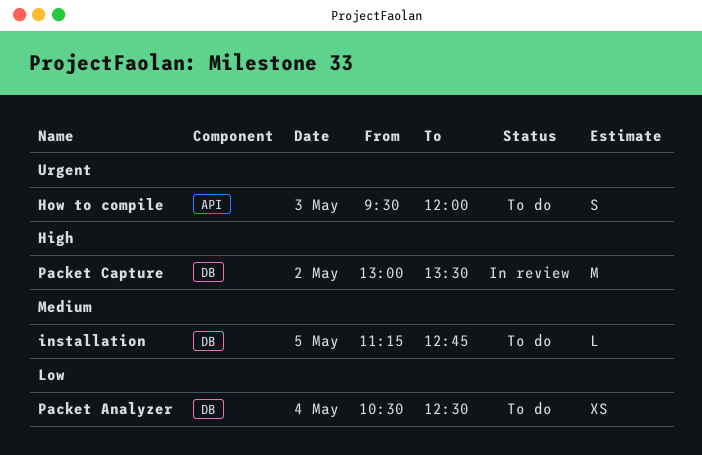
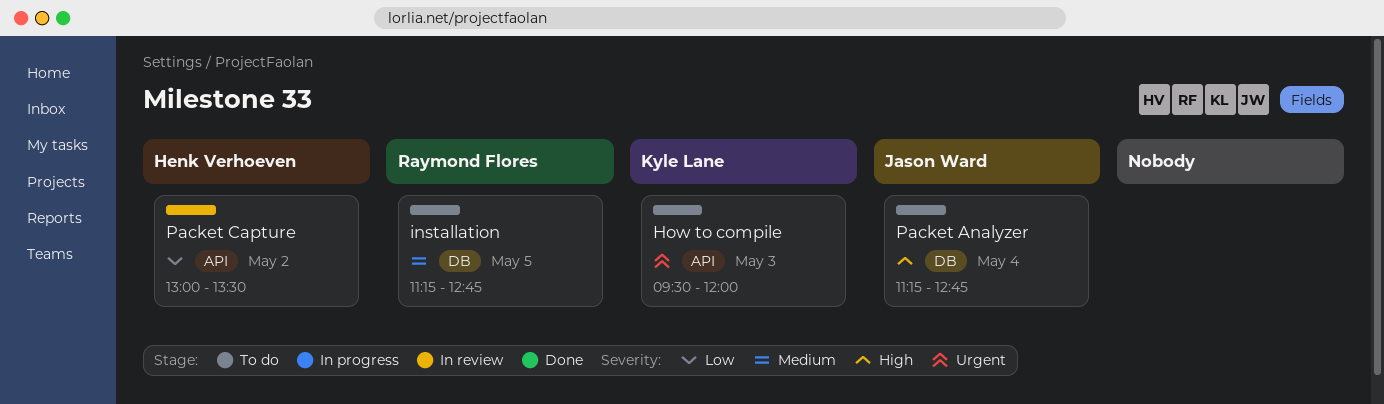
Packet Analyzer, priority: Low -> High
Packet Analyzer, begins: 10:30 -> 11:15
Packet Analyzer, ends: 12:30 -> 12:45
Packet Capture, priority: High -> Low
Packet Capture, label: DB -> API

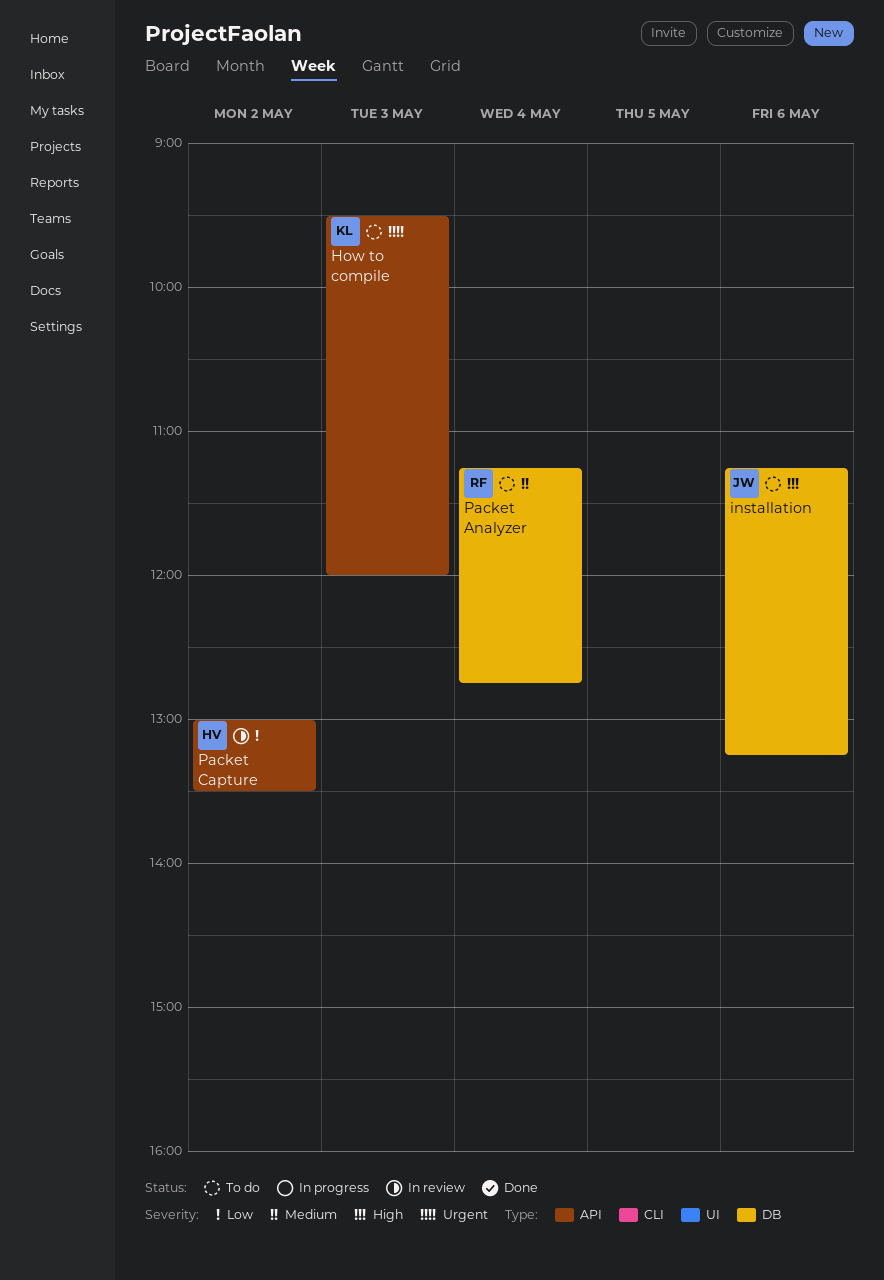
installation, owner: Raymond Flores -> Jason Ward
installation, priority: Medium -> High
installation, day: May 5 -> May 6
installation, ends: 12:45 -> 13:15
Packet Analyzer, owner: Jason Ward -> Raymond Flores
Packet Analyzer, priority: High -> Medium

